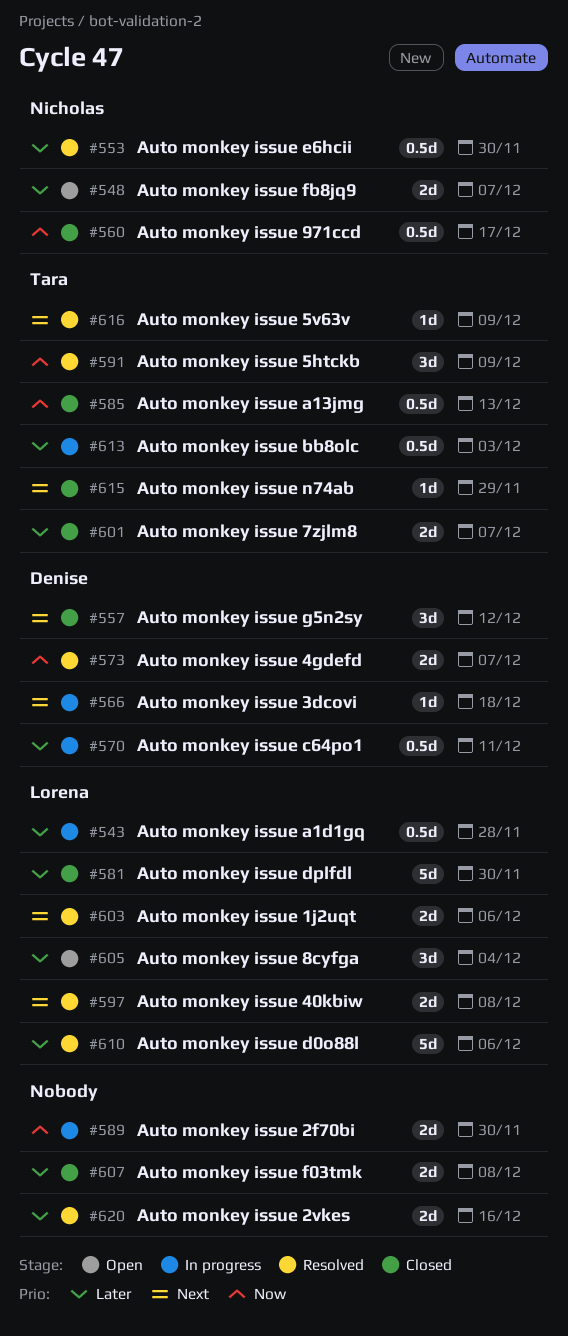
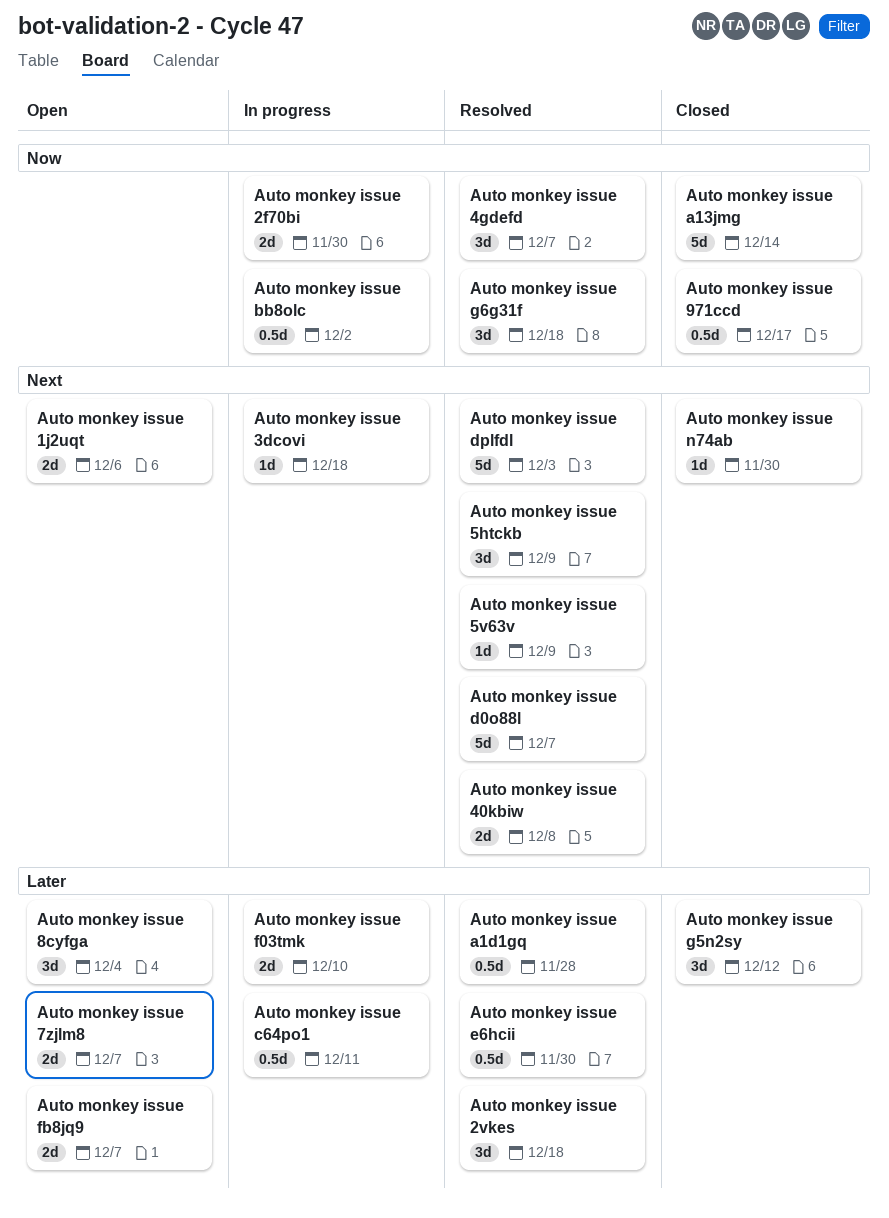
Auto monkey issue 1j2uqt, status: Resolved -> Open
Auto monkey issue 2vkes, estimate: 2d -> 3d
Auto monkey issue 2vkes, due: Dec 16 -> Dec 18
Auto monkey issue 4gdefd, estimate: 2d -> 3d
Auto monkey issue 5htckb, priority: Now -> Next
Auto monkey issue 7zjlm8, status: Closed -> Open
Auto monkey issue a13jmg, estimate: 0.5d -> 5d
Auto monkey issue a13jmg, due: Dec 13 -> Dec 14
Auto monkey issue a1d1gq, status: In progress -> Resolved
Auto monkey issue bb8olc, priority: Later -> Now
Auto monkey issue bb8olc, due: Dec 3 -> Dec 2
Auto monkey issue d0o88l, priority: Later -> Next
Auto monkey issue d0o88l, due: Dec 6 -> Dec 7
Auto monkey issue dplfdl, status: Closed -> Resolved
Auto monkey issue dplfdl, priority: Later -> Next
Auto monkey issue dplfdl, due: Nov 30 -> Dec 3
Auto monkey issue f03tmk, status: Closed -> In progress
Auto monkey issue f03tmk, due: Dec 8 -> Dec 10
Auto monkey issue g5n2sy, priority: Next -> Later
Auto monkey issue g6g31f: none -> present
Auto monkey issue n74ab, due: Nov 29 -> Nov 30

